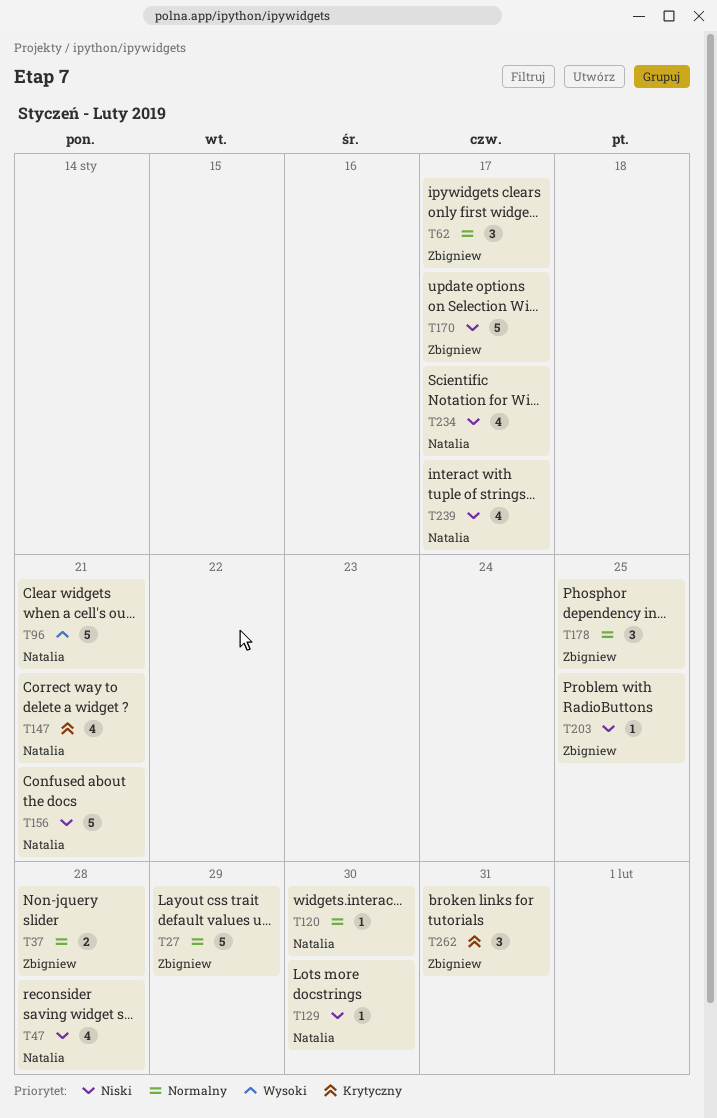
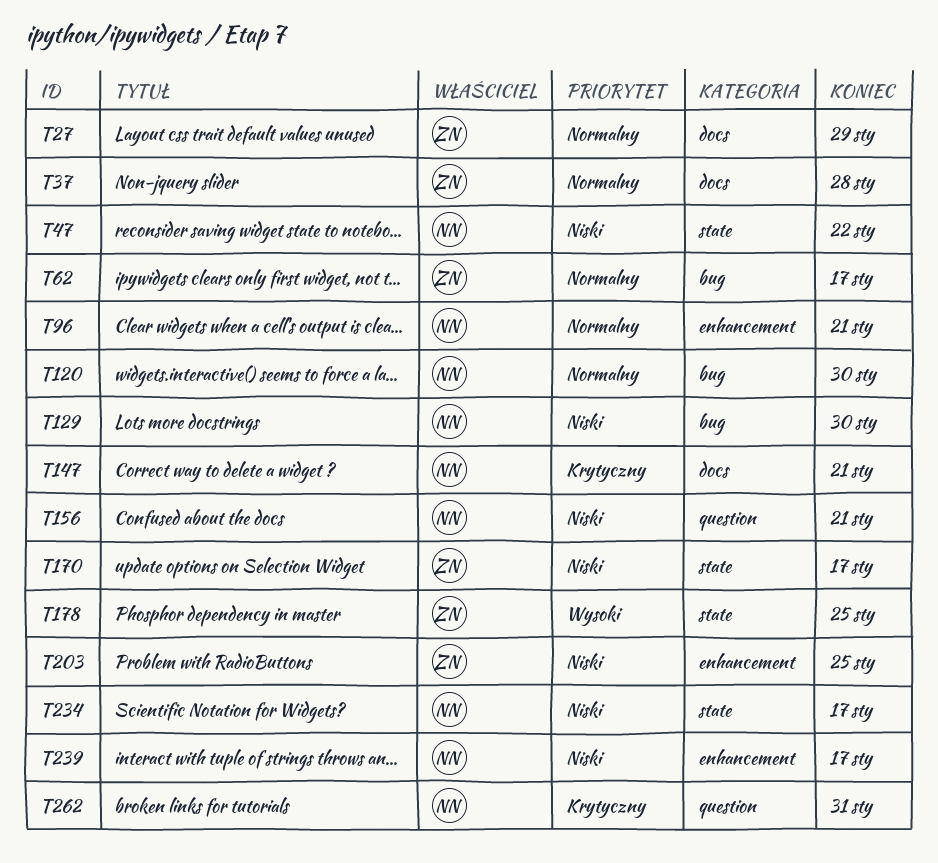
T47, due: Jan 28 -> Jan 22
T96, priority: Wysoki -> Normalny
T178, priority: Normalny -> Wysoki
T262, owner: Zbigniew -> Natalia

